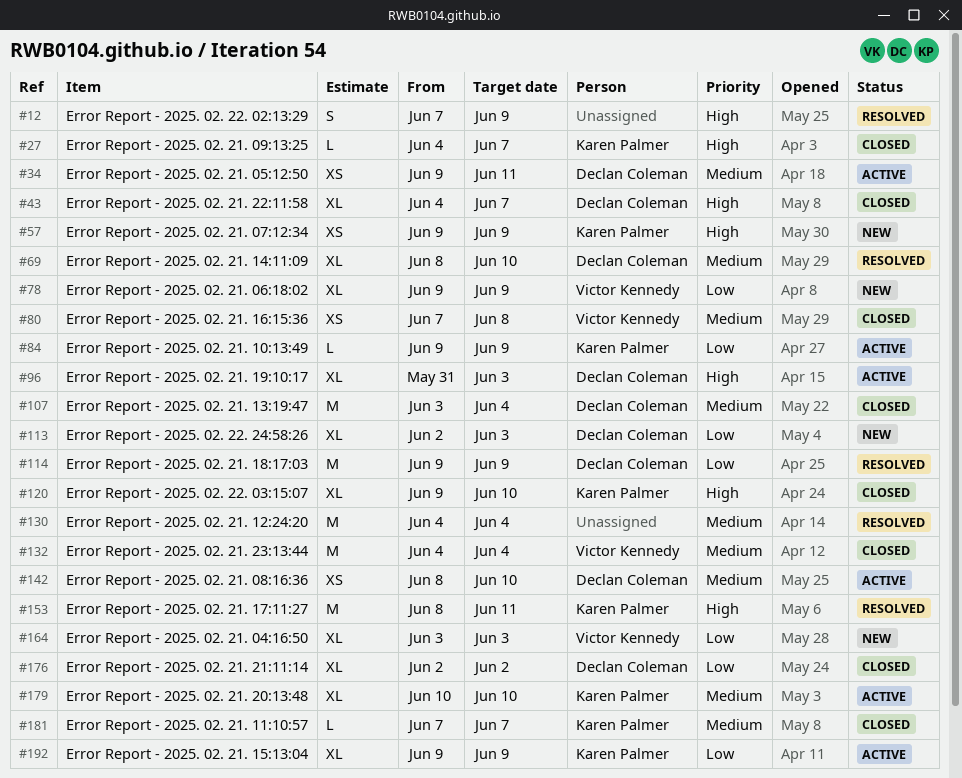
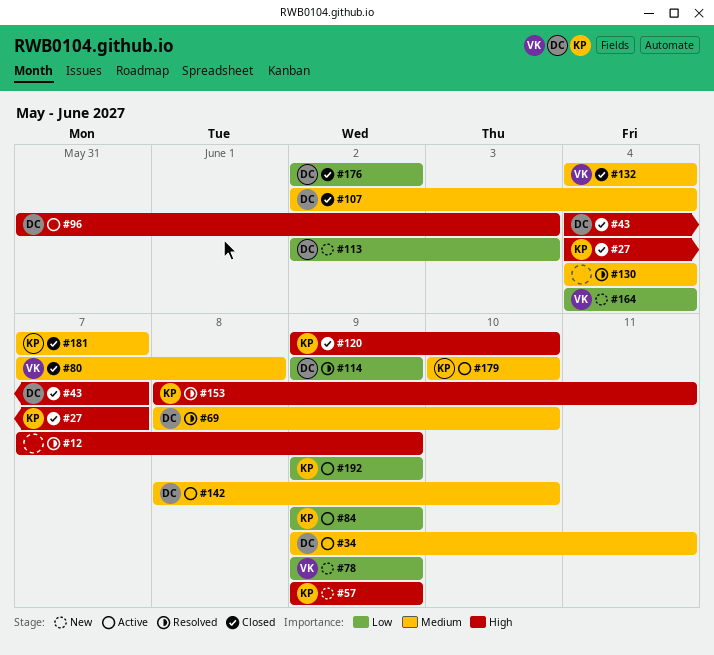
#107, start: Jun 3 -> Jun 2
#164, start: Jun 3 -> Jun 4
#164, due: Jun 3 -> Jun 4

